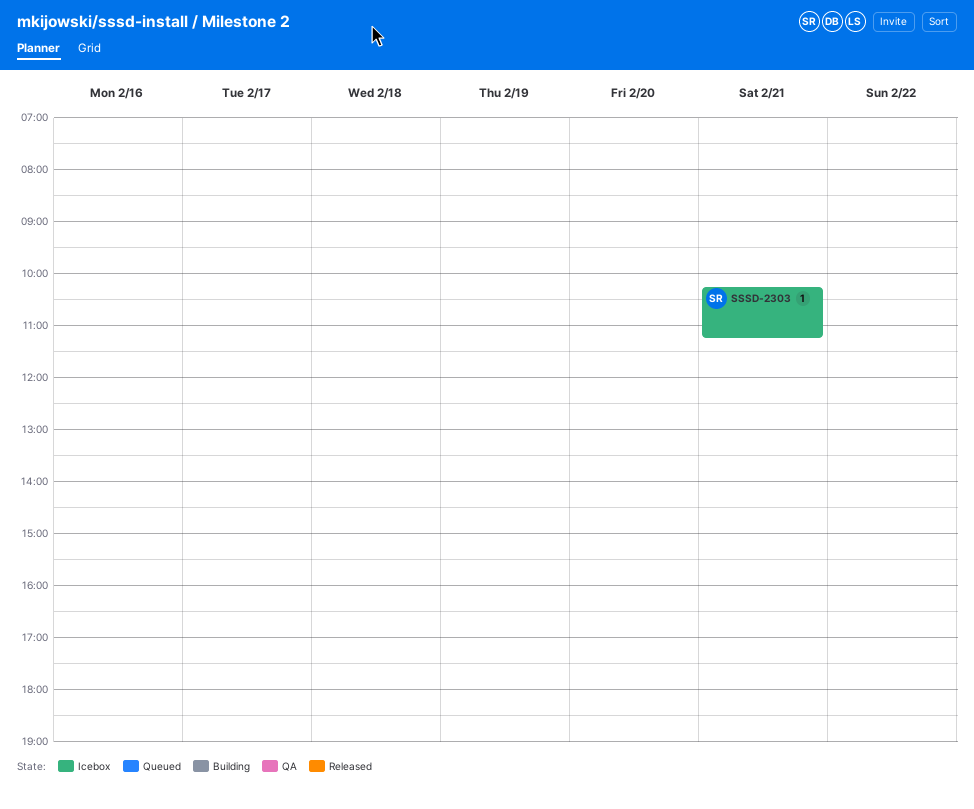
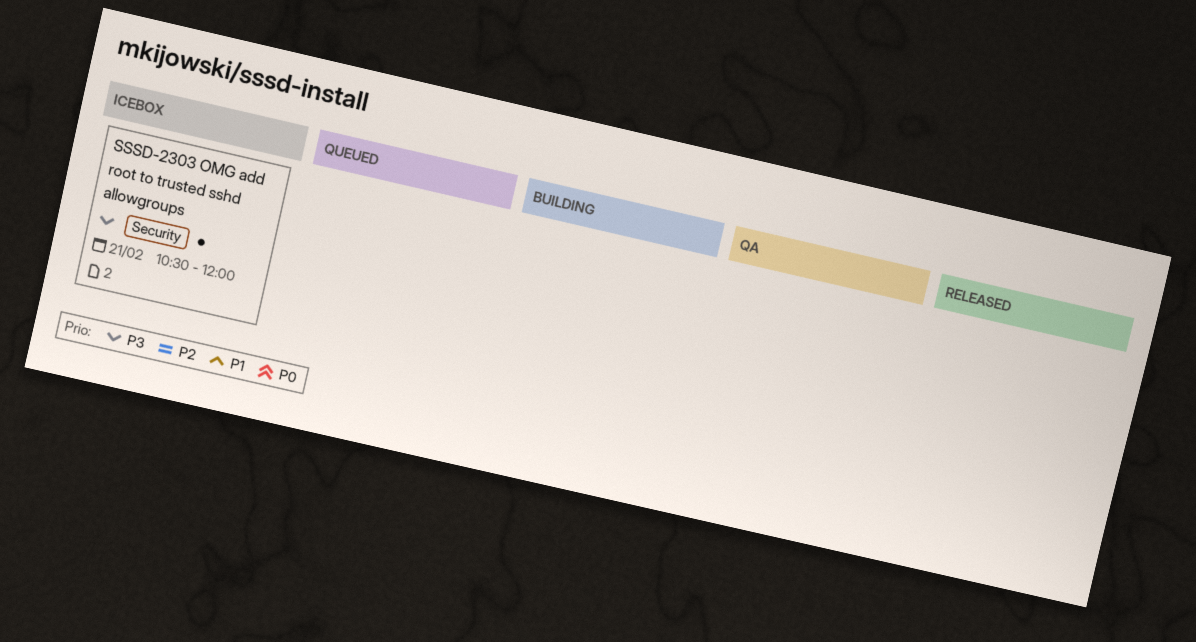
SSSD-2303, begins: 10:15 -> 10:30
SSSD-2303, ends: 11:15 -> 12:00

